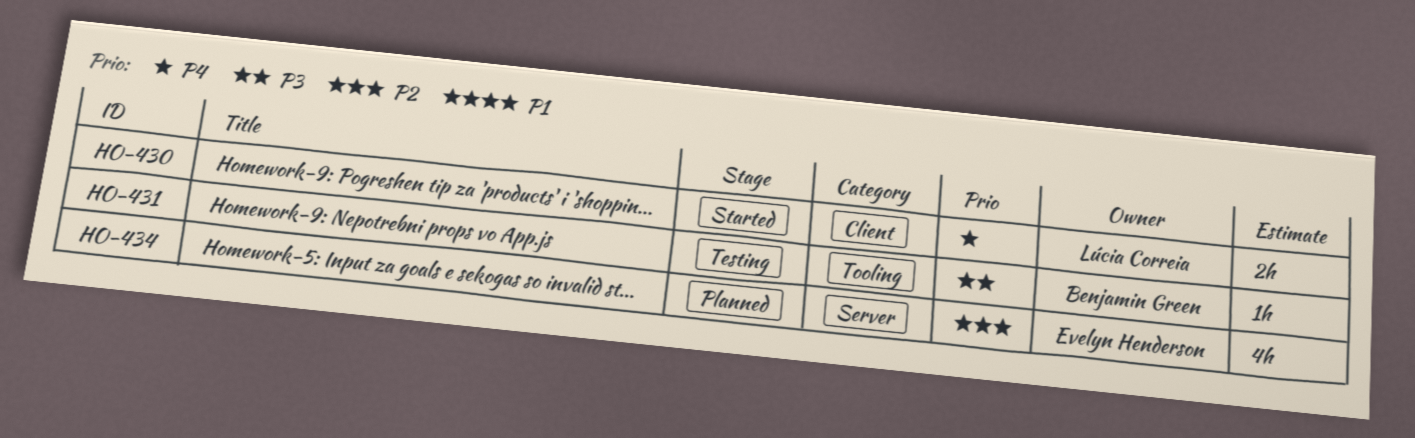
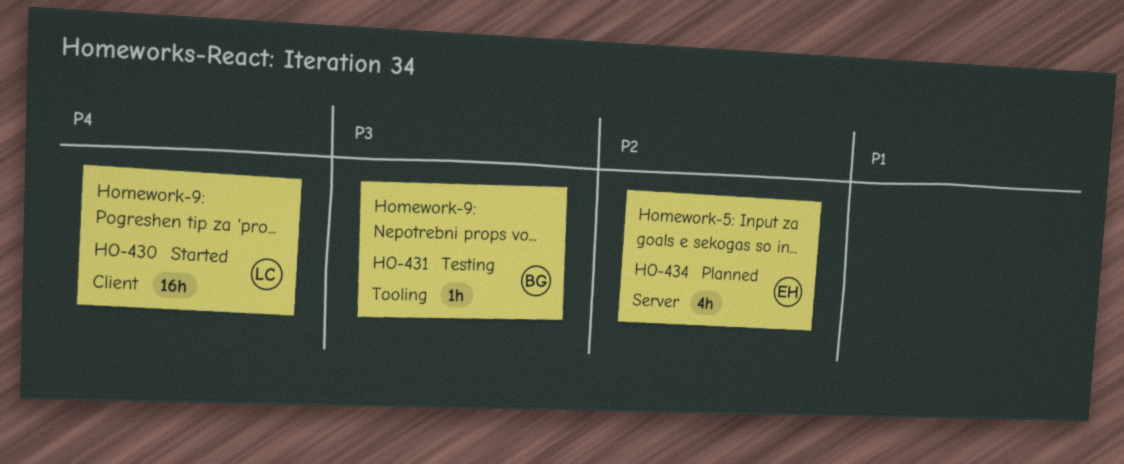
HO-430, estimate: 2h -> 16h

